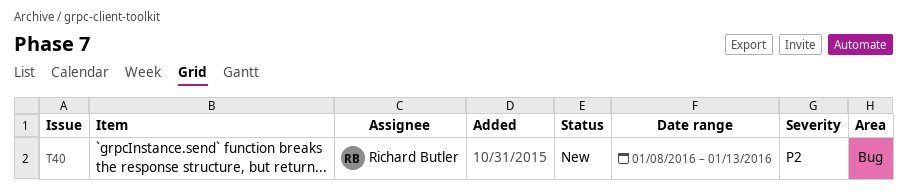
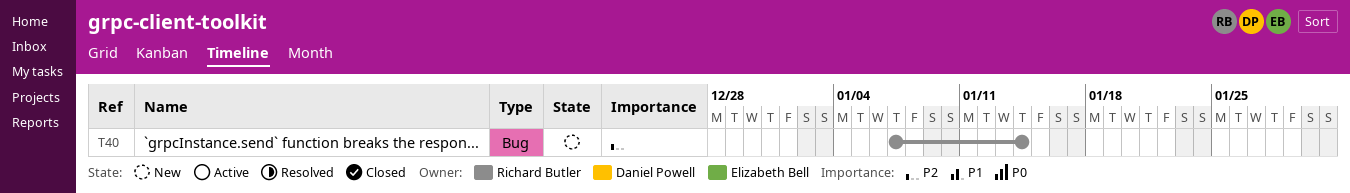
T40, start: Jan 8 -> Jan 7
T40, due: Jan 13 -> Jan 14

